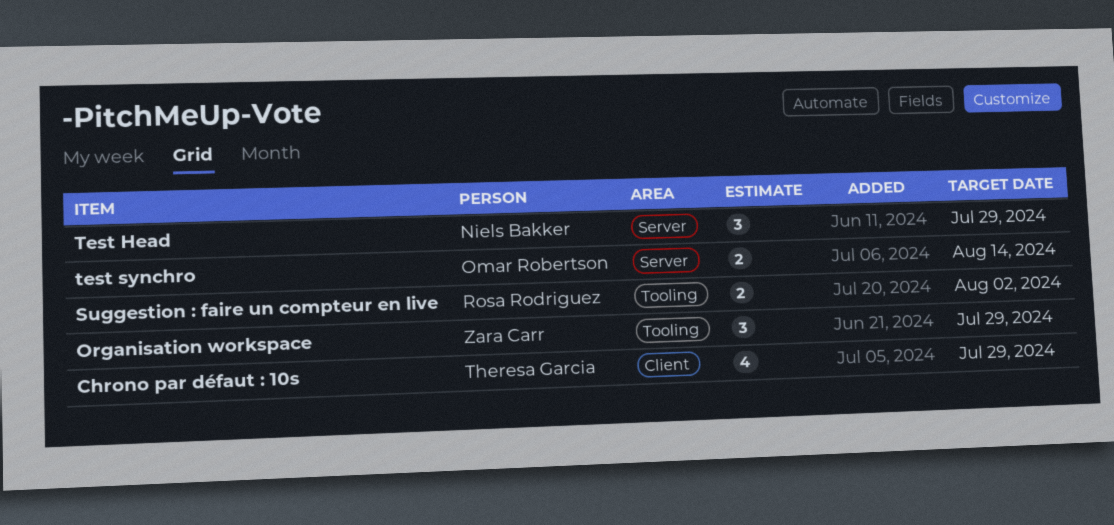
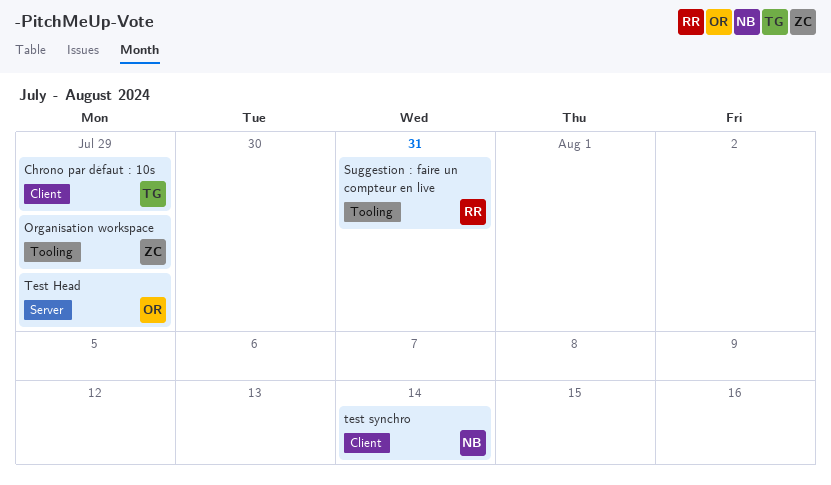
Suggestion : faire un compteur en live, due: Aug 2 -> Jul 31
Test Head, owner: Niels Bakker -> Omar Robertson
test synchro, owner: Omar Robertson -> Niels Bakker
test synchro, label: Server -> Client

